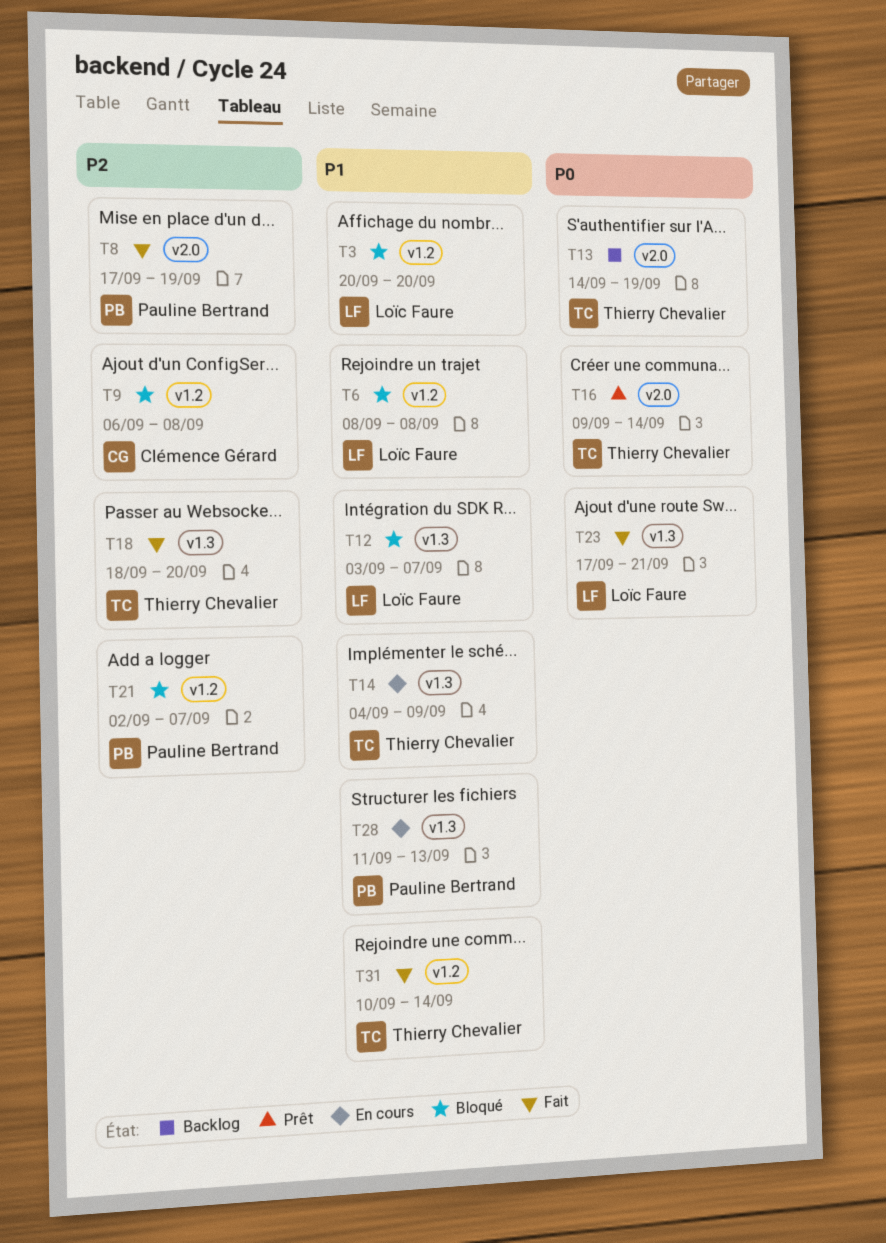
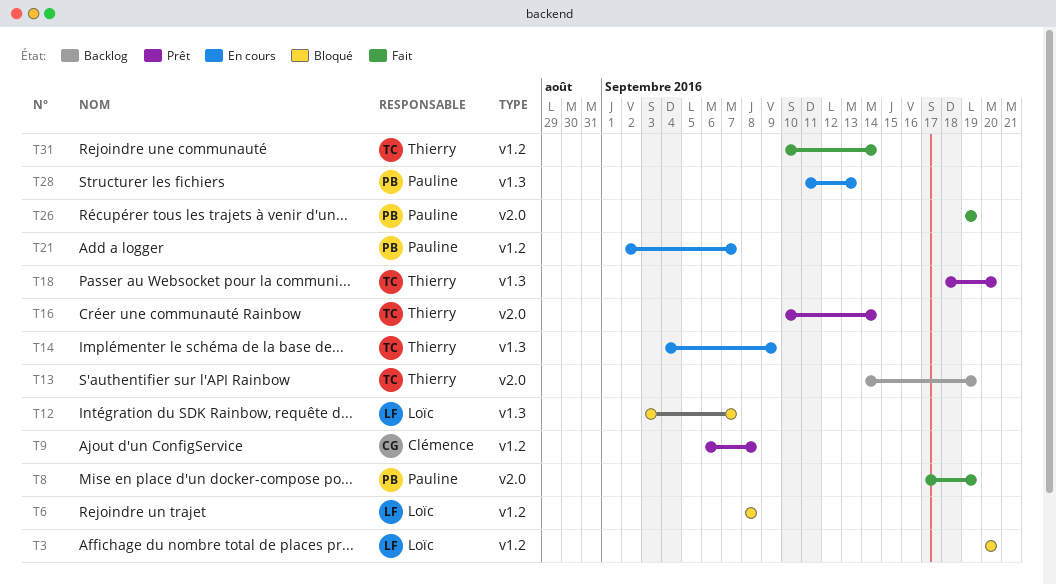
T9, status: Bloqué -> Prêt
T16, start: Sep 9 -> Sep 10
T18, status: Fait -> Prêt
T21, status: Bloqué -> En cours
T23: present -> none
T26: none -> present

